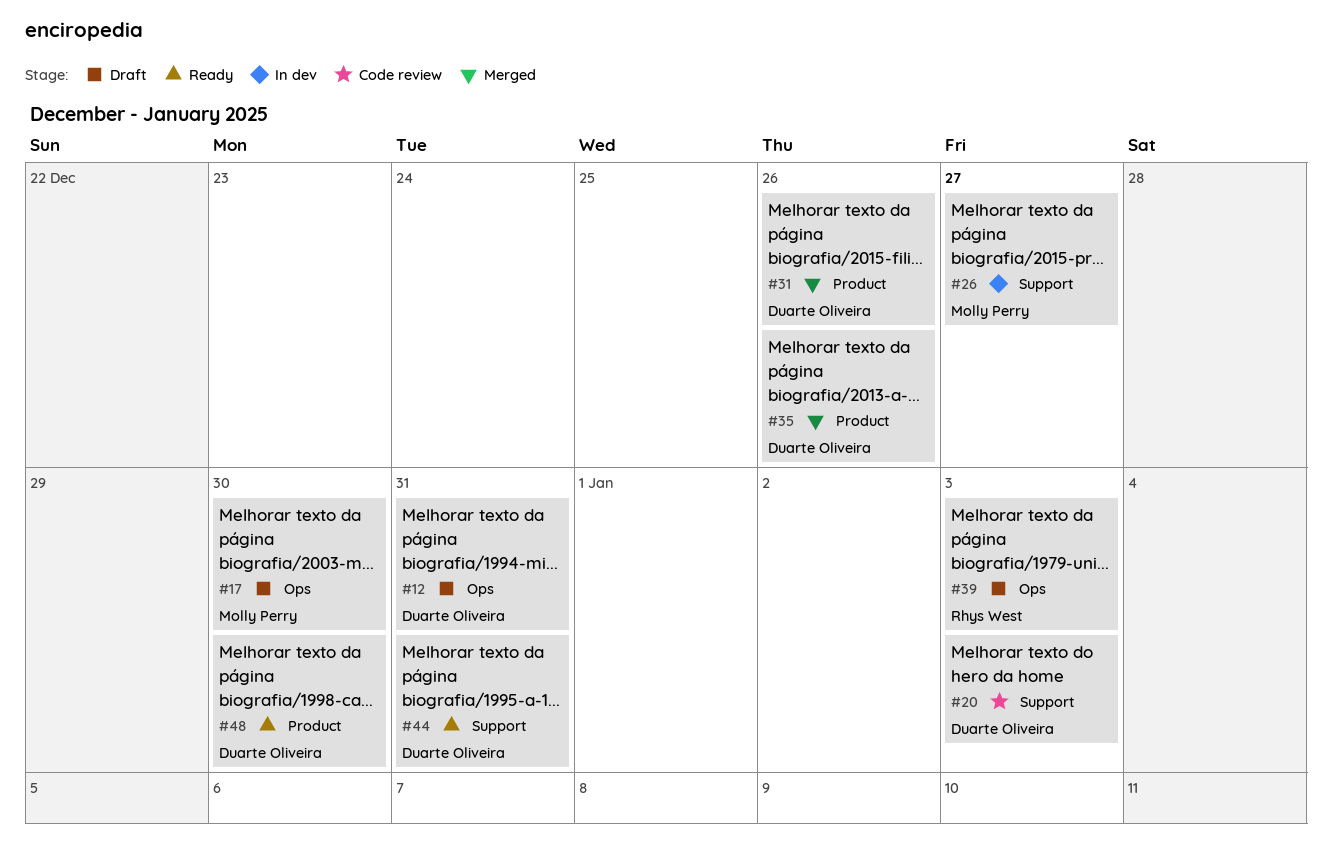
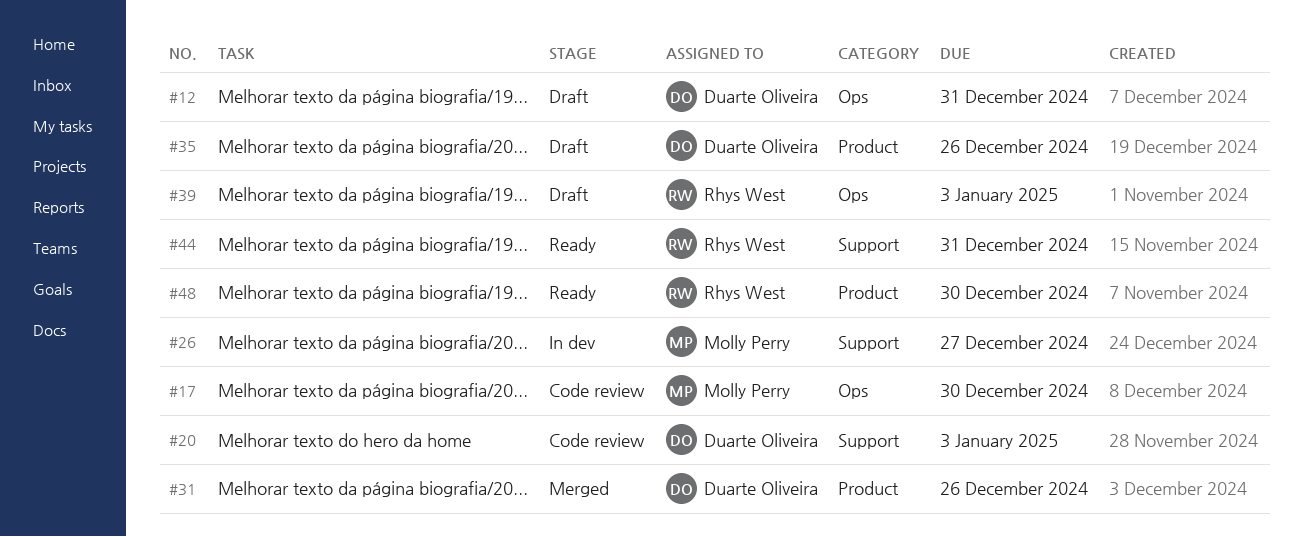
#17, status: Draft -> Code review
#35, status: Merged -> Draft
#44, owner: Duarte Oliveira -> Rhys West
#48, owner: Duarte Oliveira -> Rhys West

